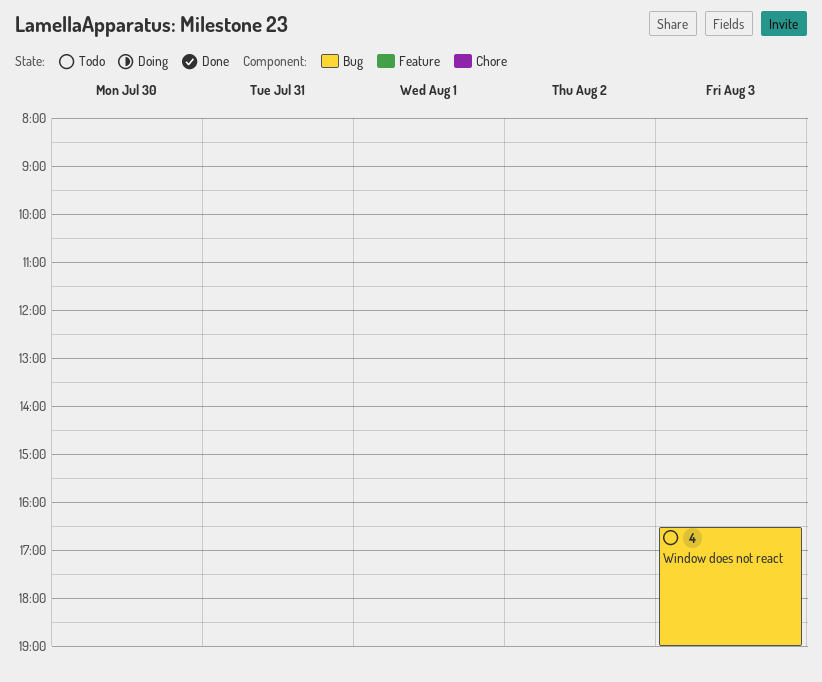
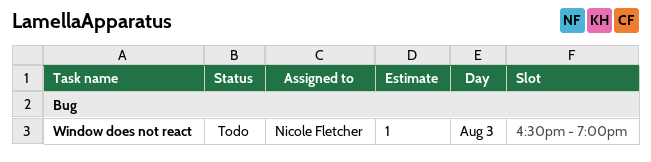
Window does not react, estimate: 4 -> 1

